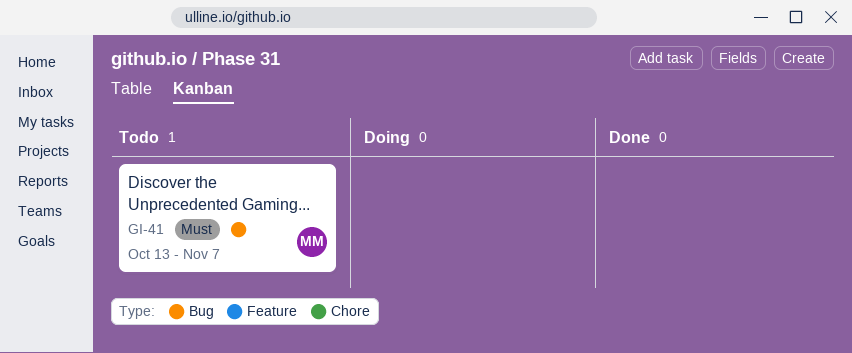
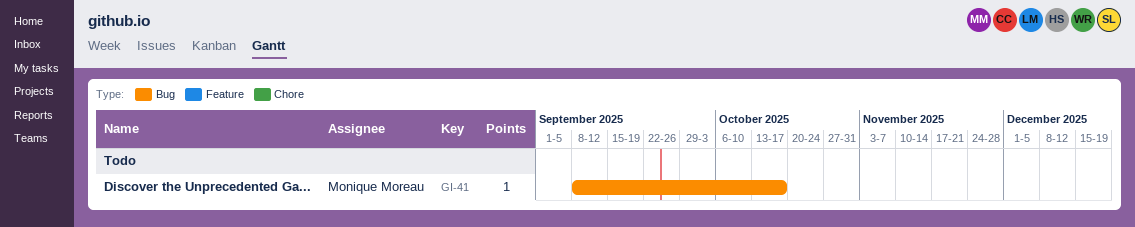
GI-41, start: Oct 13 -> Sep 8
GI-41, due: Nov 7 -> Oct 17

